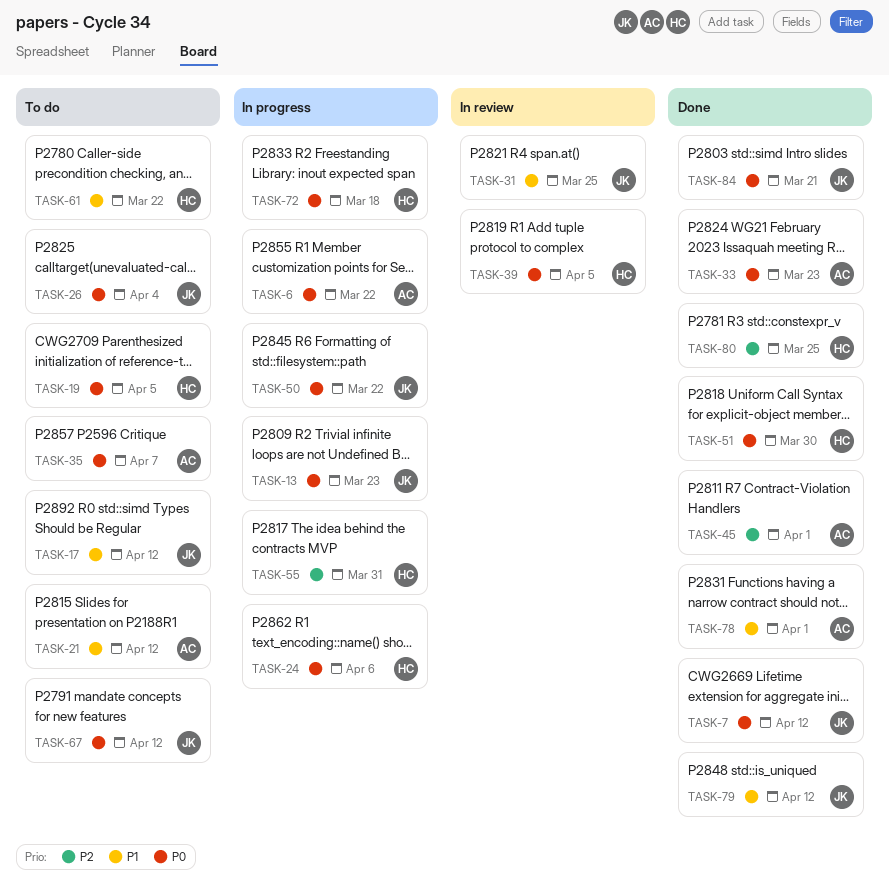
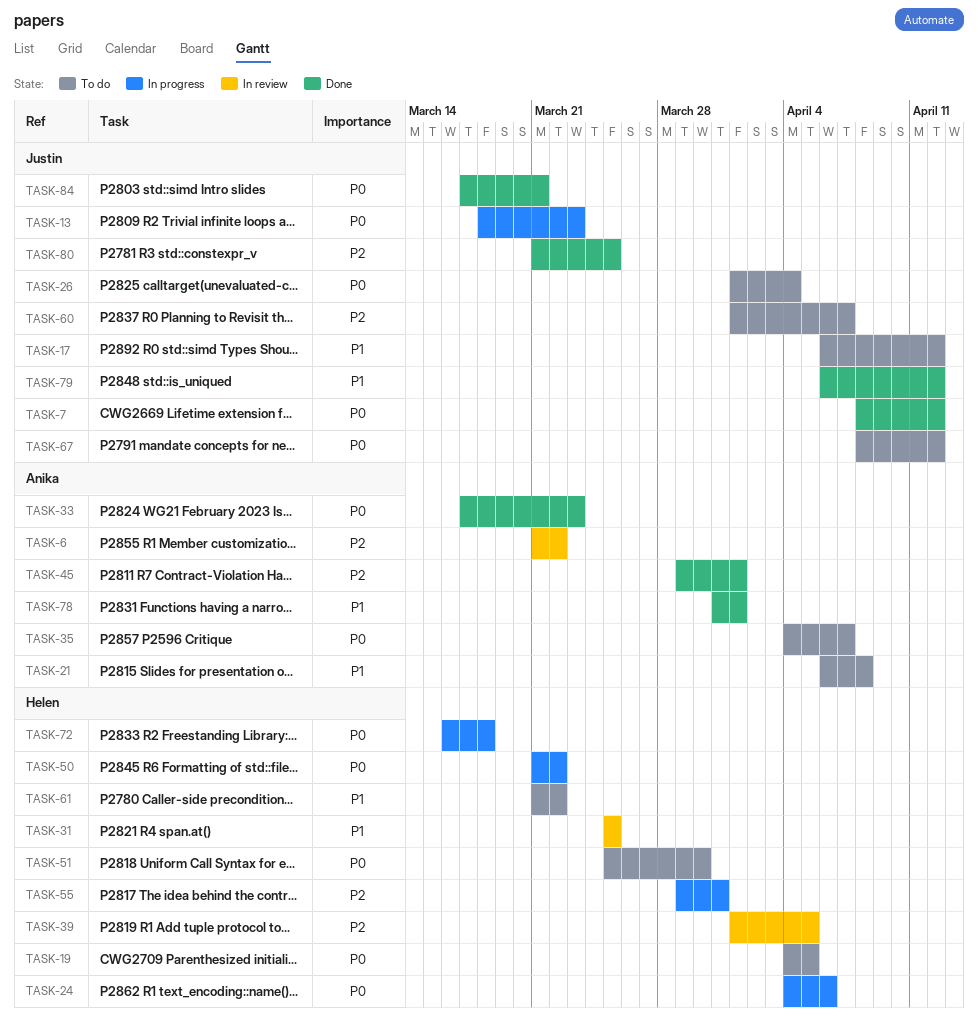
TASK-6, status: In progress -> In review
TASK-6, priority: P0 -> P2
TASK-21, due: Apr 12 -> Apr 8
TASK-31, owner: Justin -> Helen
TASK-39, priority: P0 -> P2
TASK-50, owner: Justin -> Helen
TASK-51, status: Done -> To do
TASK-60: none -> present
TASK-80, owner: Helen -> Justin

